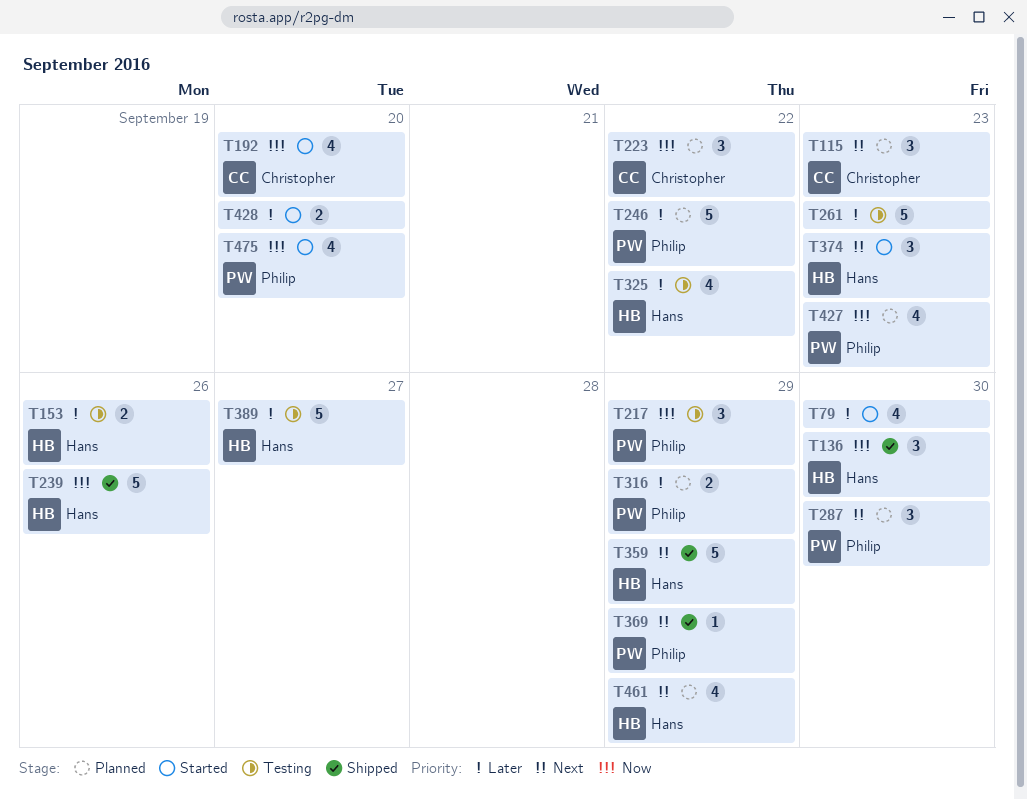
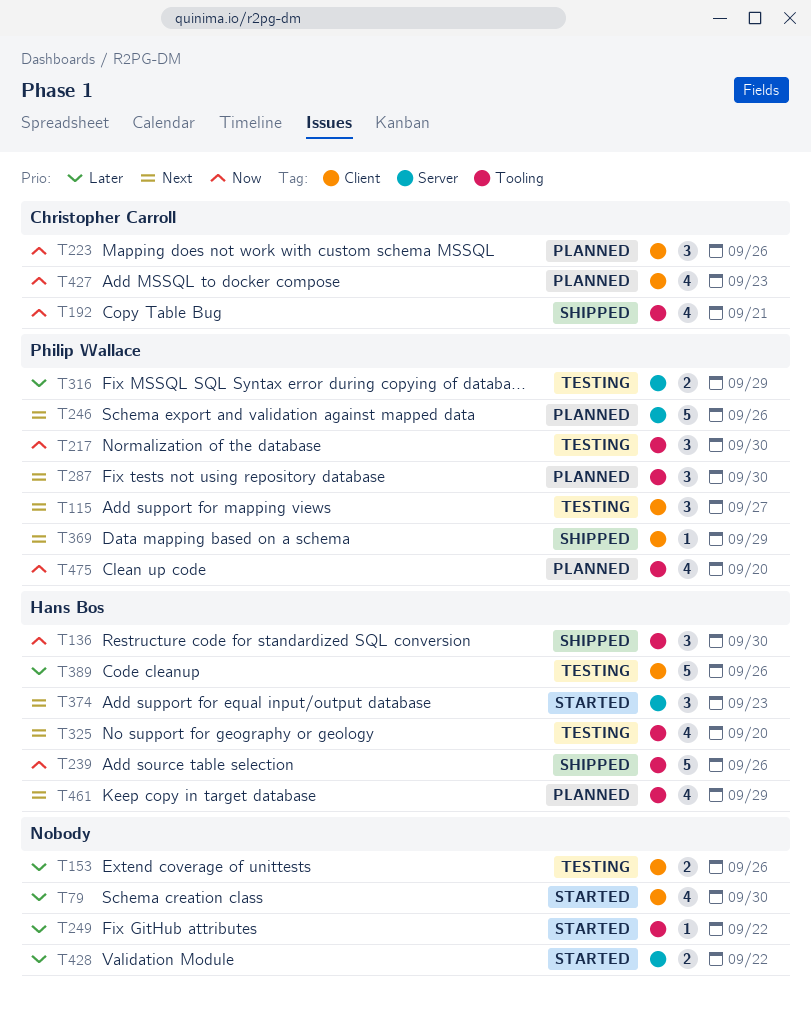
T115, status: Planned -> Testing
T115, owner: Christopher Carroll -> Philip Wallace
T115, due: Sep 23 -> Sep 27
T153, owner: Hans Bos -> none
T192, status: Started -> Shipped
T192, due: Sep 20 -> Sep 21
T217, due: Sep 29 -> Sep 30
T223, due: Sep 22 -> Sep 26
T246, priority: Later -> Next
T246, due: Sep 22 -> Sep 26
T249: none -> present
T261: present -> none
T316, status: Planned -> Testing
T325, priority: Later -> Next
T325, due: Sep 22 -> Sep 20
T359: present -> none
T389, due: Sep 27 -> Sep 26
T427, owner: Philip Wallace -> Christopher Carroll
T428, due: Sep 20 -> Sep 22
T475, status: Started -> Planned

